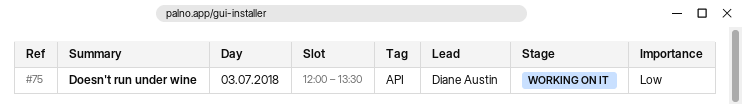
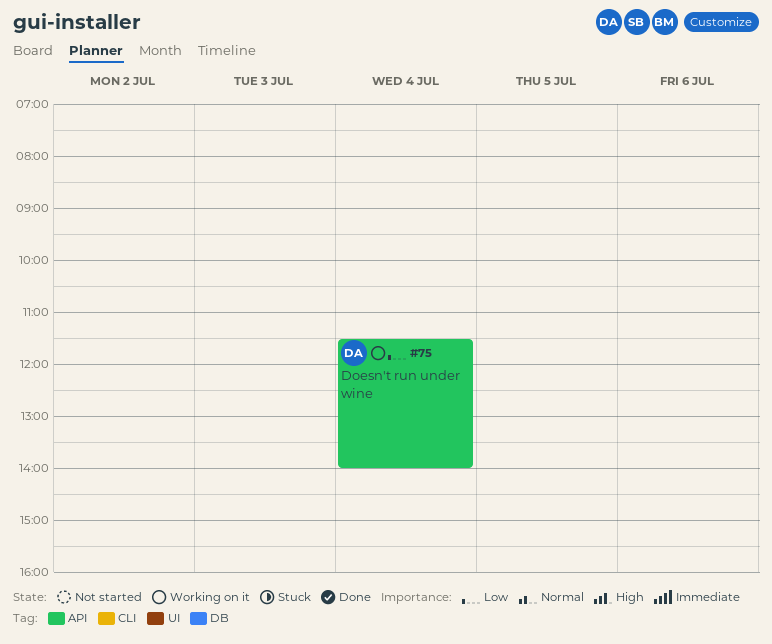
#75, day: Jul 3 -> Jul 4
#75, begins: 12:00 -> 11:30
#75, ends: 13:30 -> 14:00

